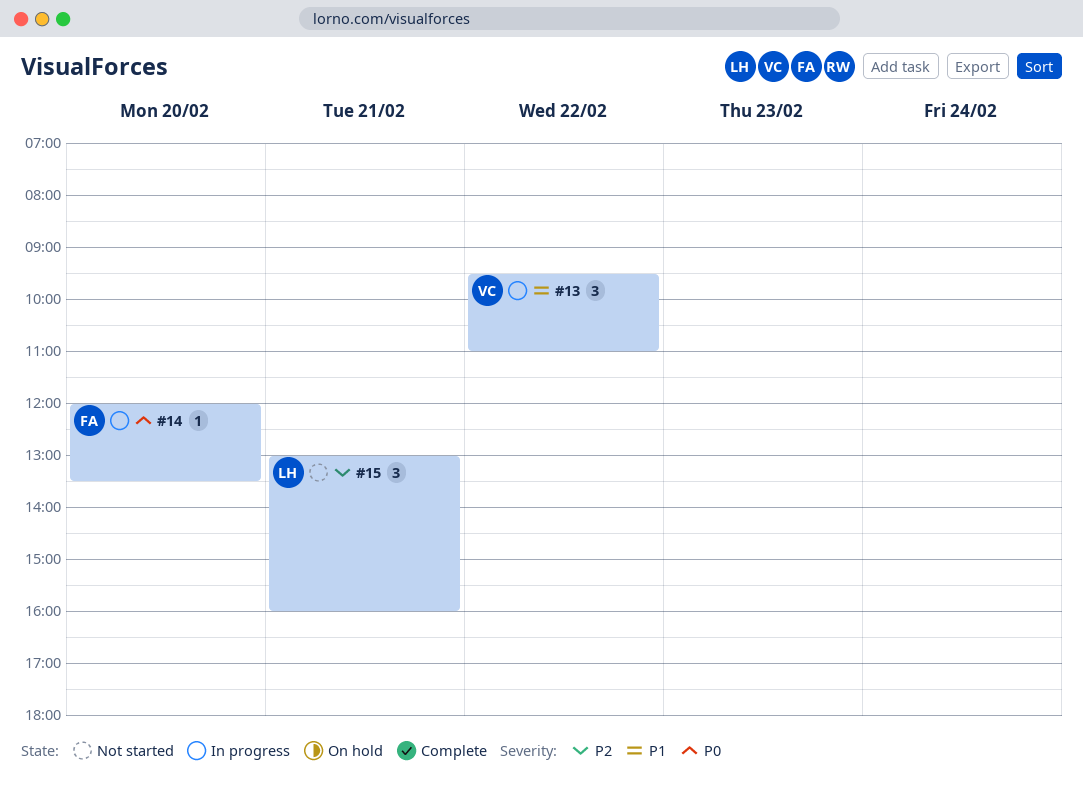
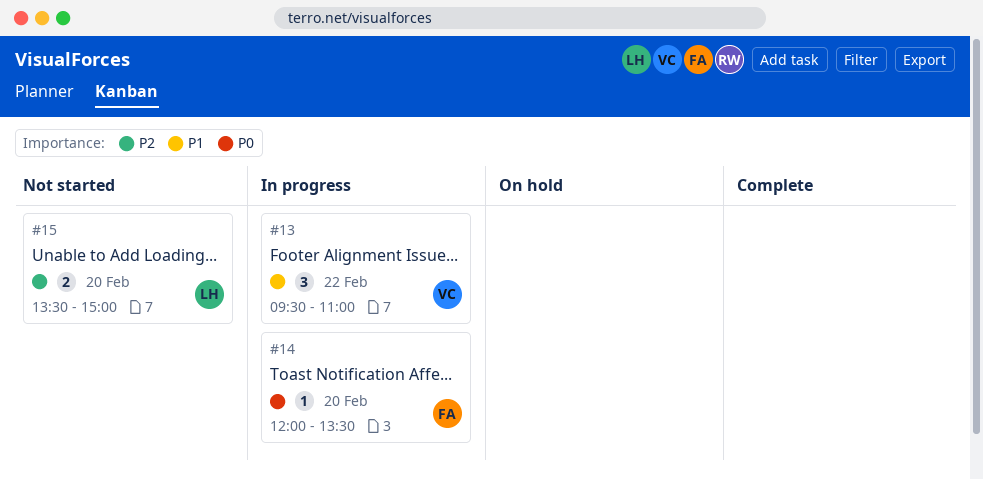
#15, estimate: 3 -> 2
#15, day: Feb 21 -> Feb 20
#15, begins: 13:00 -> 13:30
#15, ends: 16:00 -> 15:00

